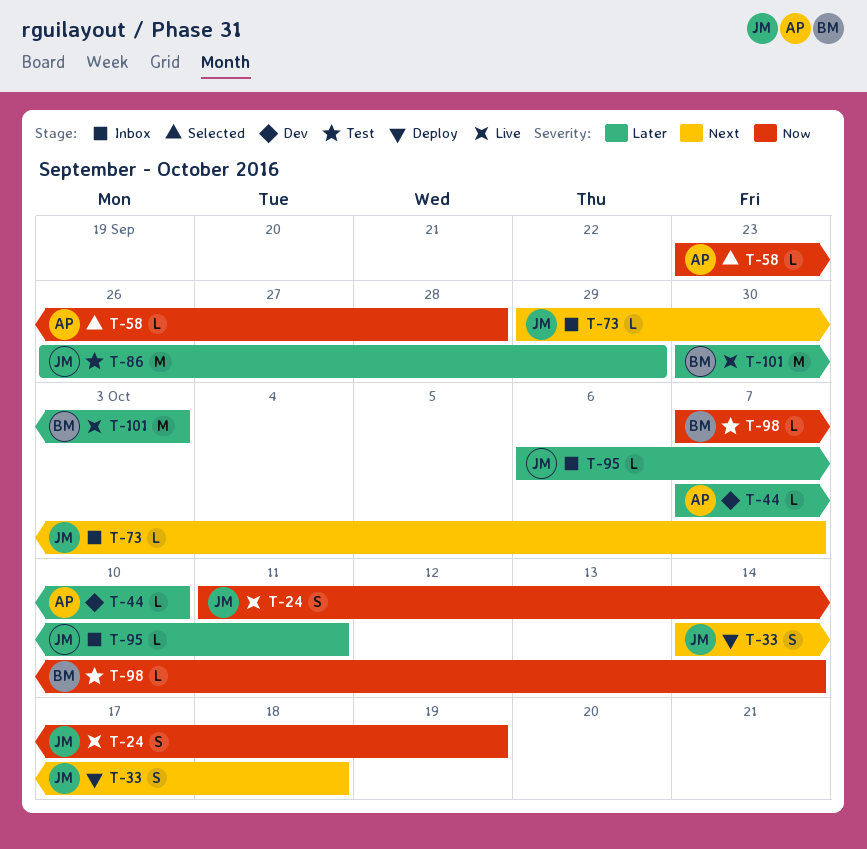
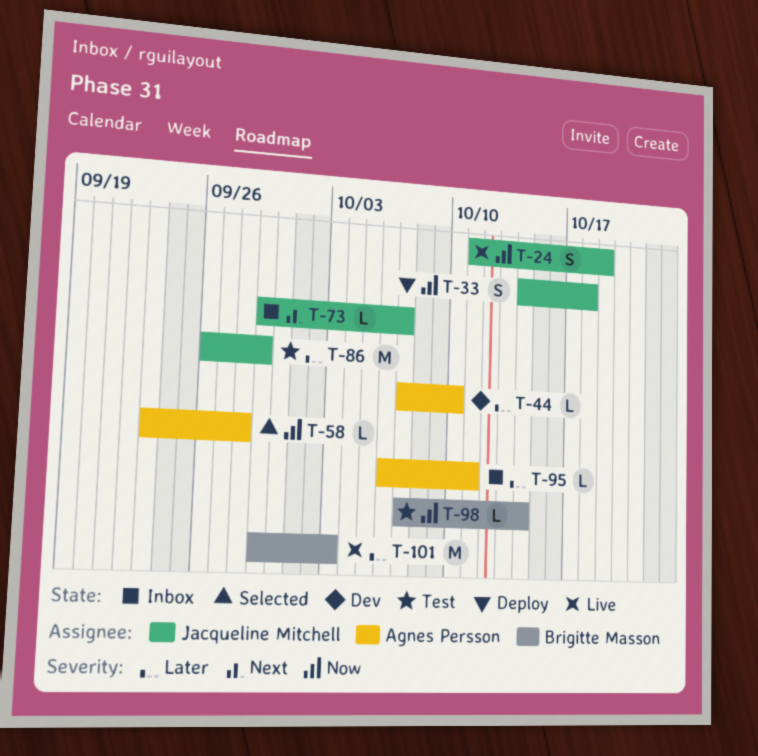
T-33, priority: Next -> Now
T-95, owner: Jacqueline Mitchell -> Agnes Persson
T-101, start: Sep 30 -> Sep 29

